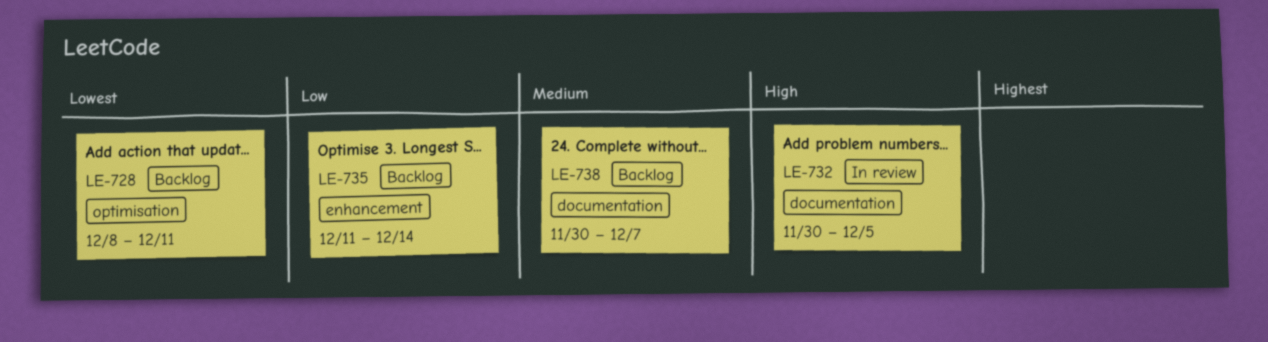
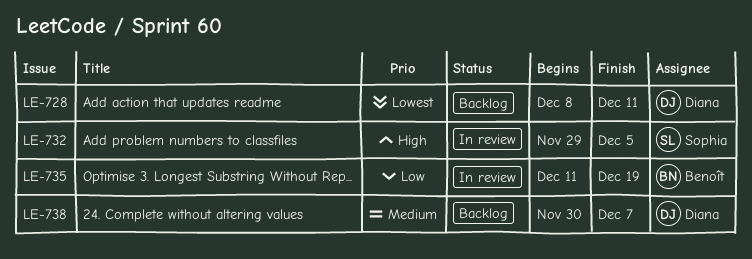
LE-732, start: Nov 30 -> Nov 29
LE-735, status: Backlog -> In review
LE-735, due: Dec 14 -> Dec 19

